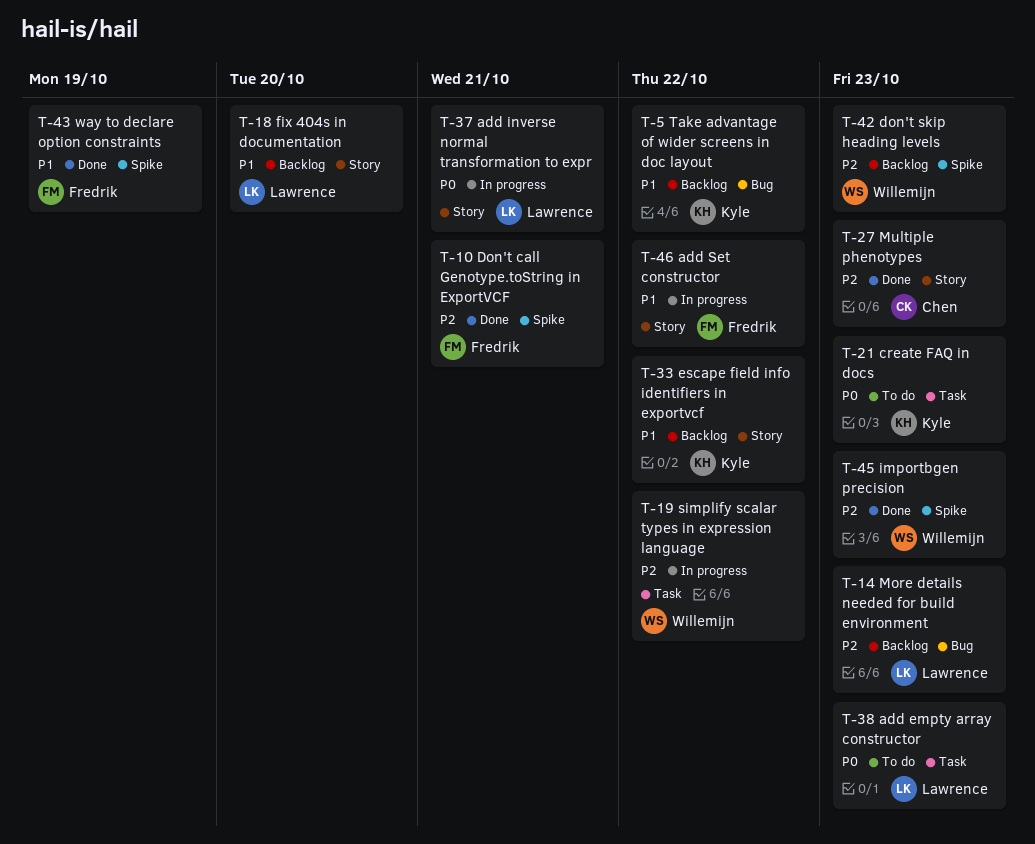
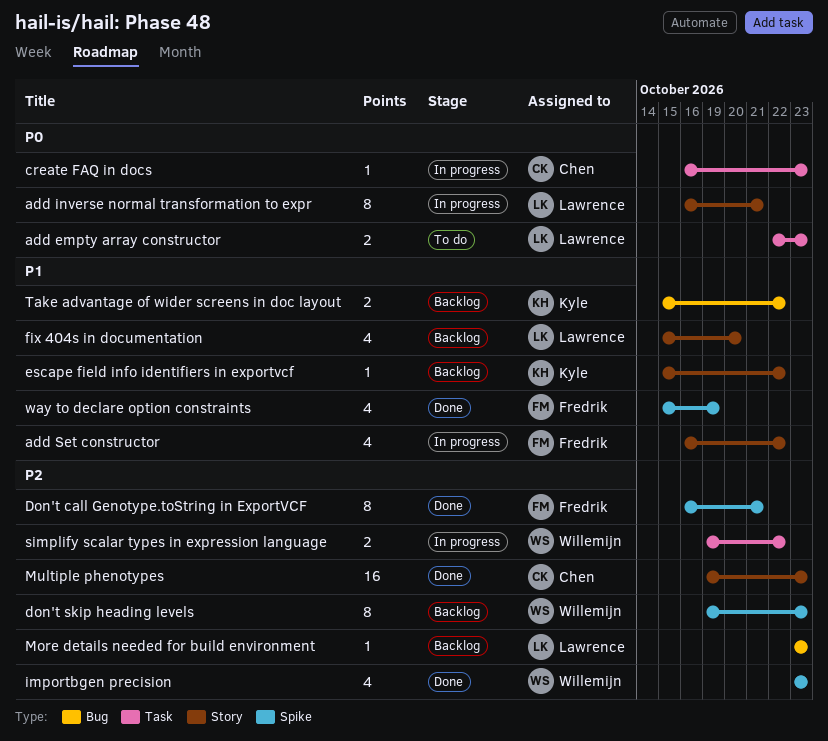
create FAQ in docs, status: To do -> In progress
create FAQ in docs, owner: Kyle -> Chen

